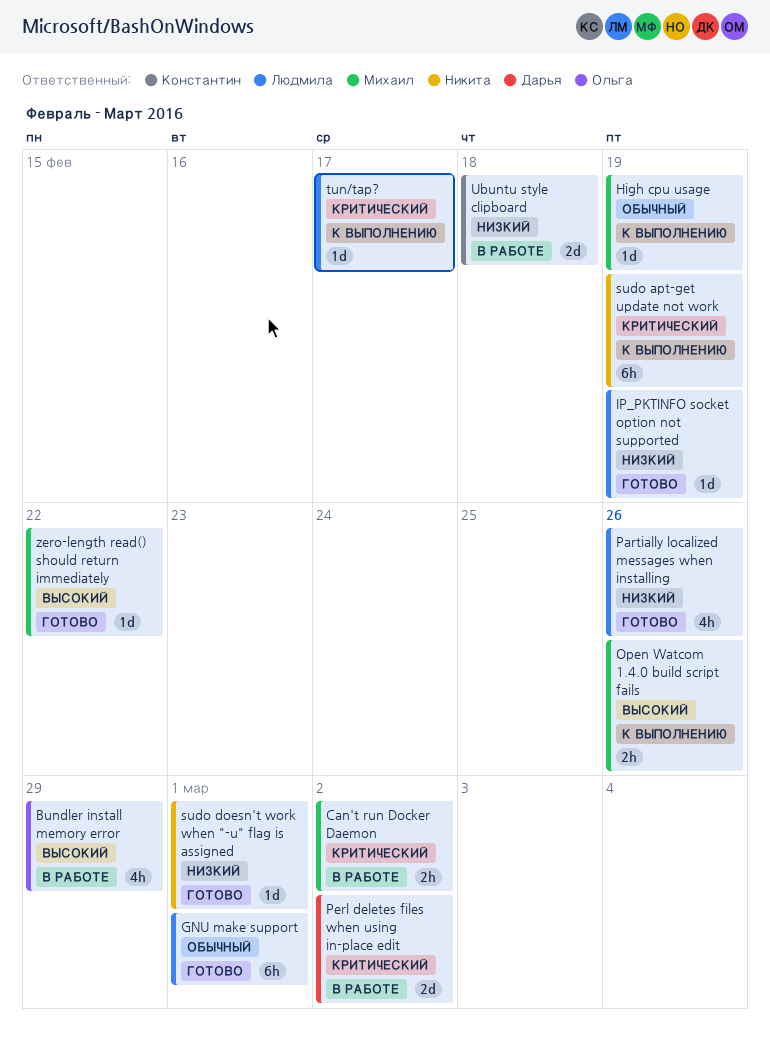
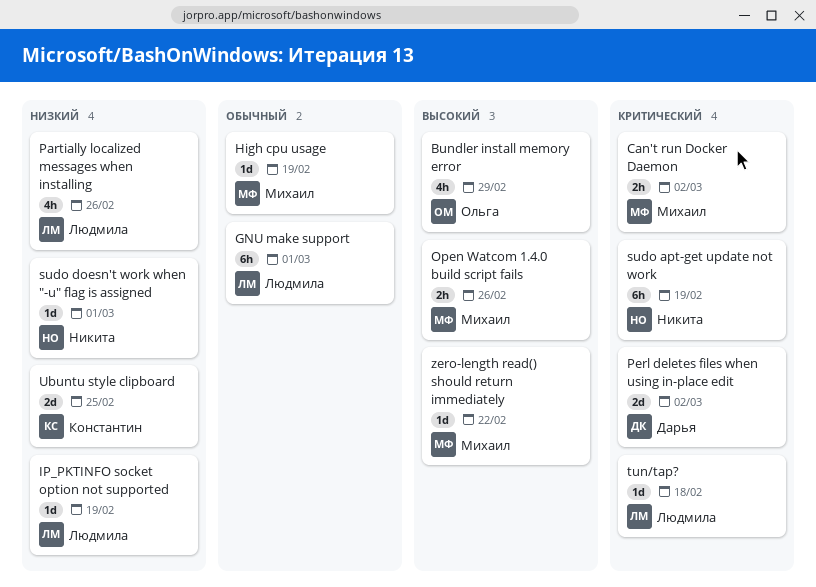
tun/tap?, due: Feb 17 -> Feb 18
Ubuntu style clipboard, due: Feb 18 -> Feb 25

